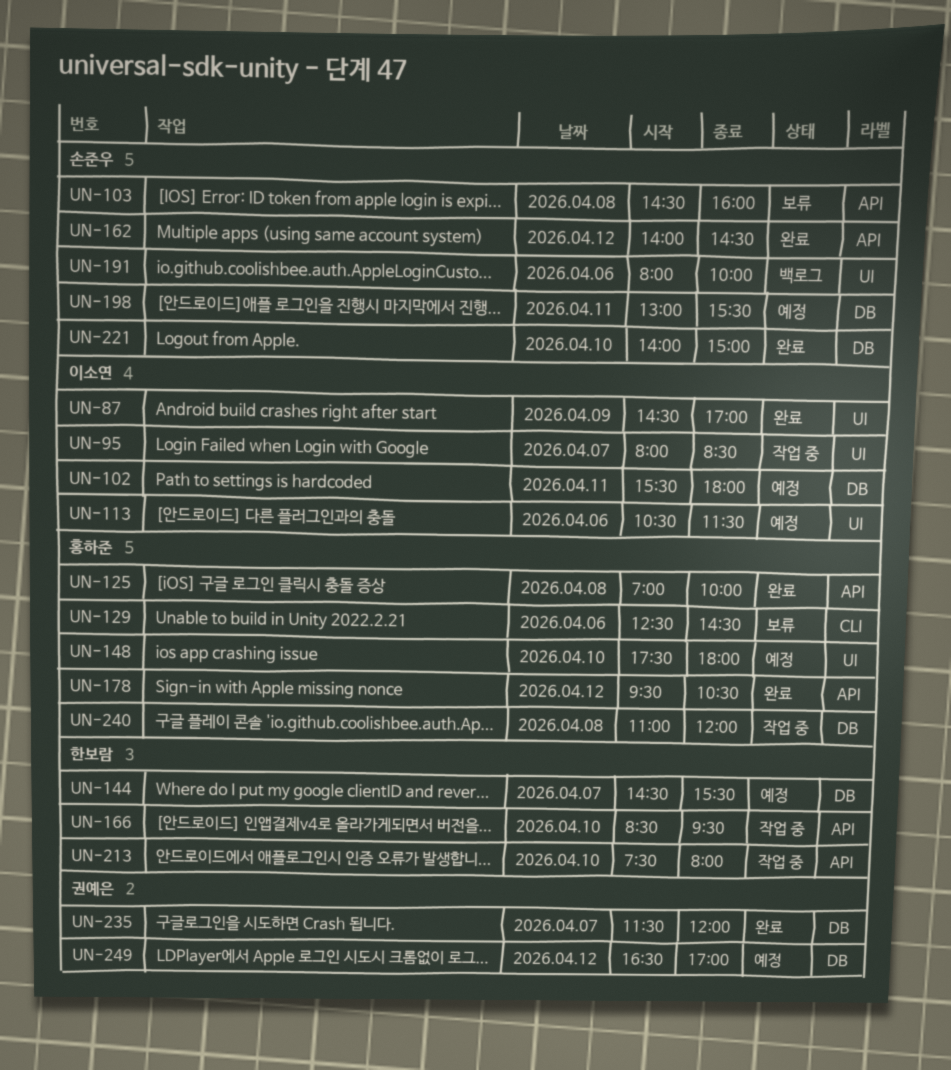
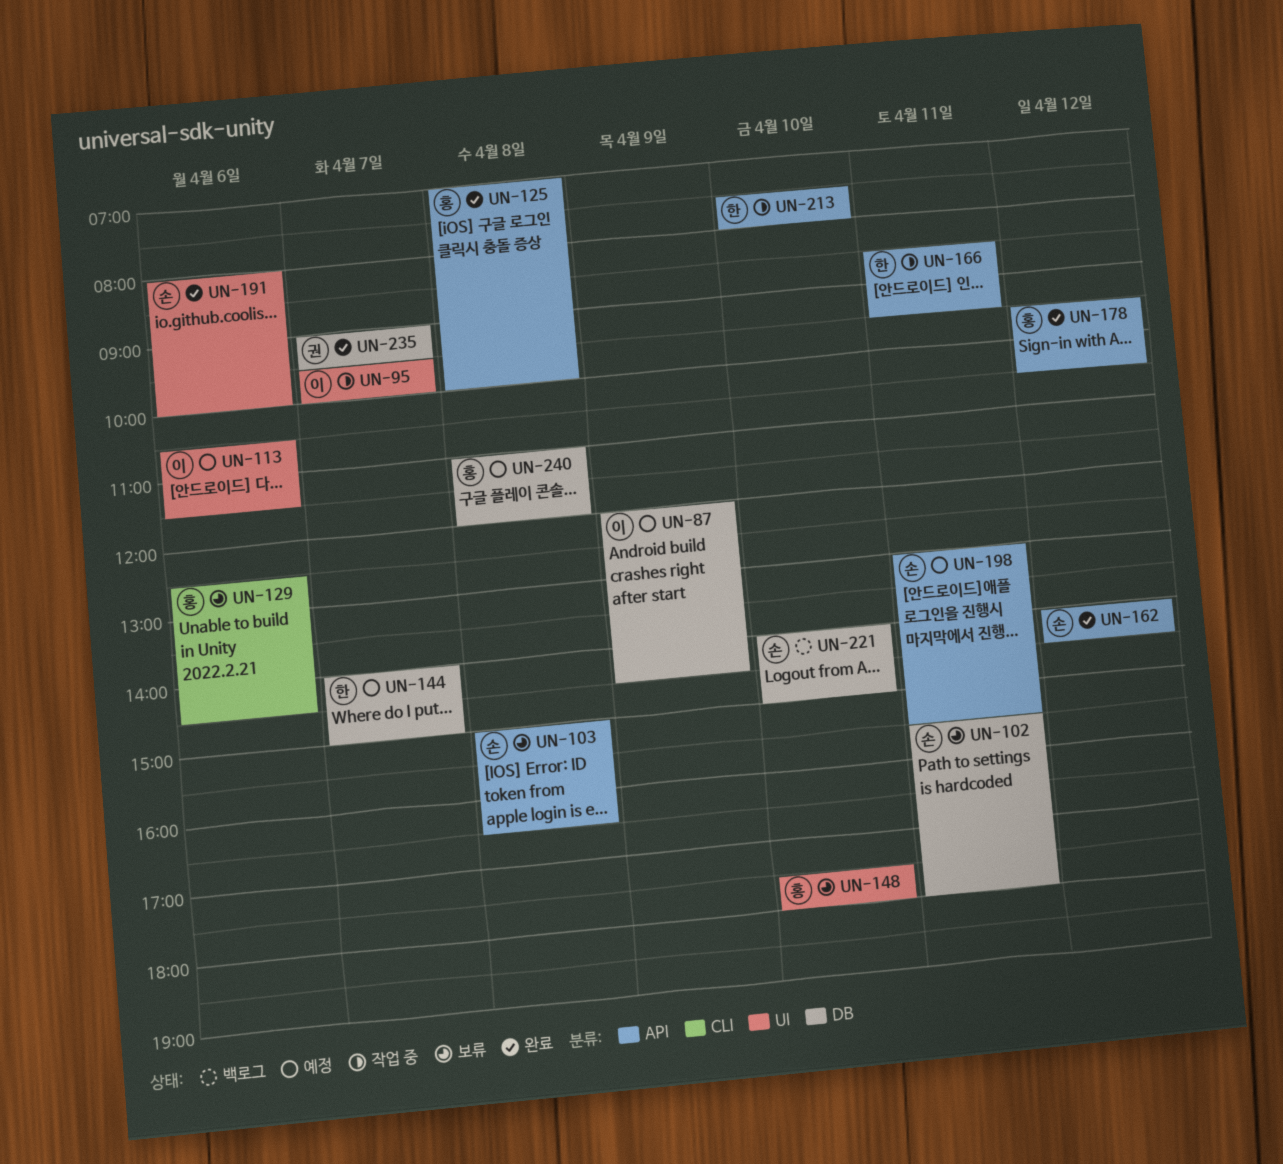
UN-87, status: 완료 -> 예정
UN-87, label: UI -> DB
UN-87, begins: 14:30 -> 12:00
UN-87, ends: 17:00 -> 14:30
UN-95, begins: 08:00 -> 09:30
UN-95, ends: 08:30 -> 10:00
UN-102, status: 예정 -> 보류
UN-102, owner: 이소연 -> 손준우
UN-103, begins: 14:30 -> 15:00
UN-103, ends: 16:00 -> 16:30
UN-144, begins: 14:30 -> 14:00
UN-144, ends: 15:30 -> 15:00
UN-148, status: 예정 -> 보류
UN-166, day: Apr 10 -> Apr 11
UN-191, status: 백로그 -> 완료
UN-198, label: DB -> API
UN-221, status: 완료 -> 백로그
UN-235, begins: 11:30 -> 09:00
UN-235, ends: 12:00 -> 09:30
UN-240, status: 작업 중 -> 예정
UN-249: present -> none

